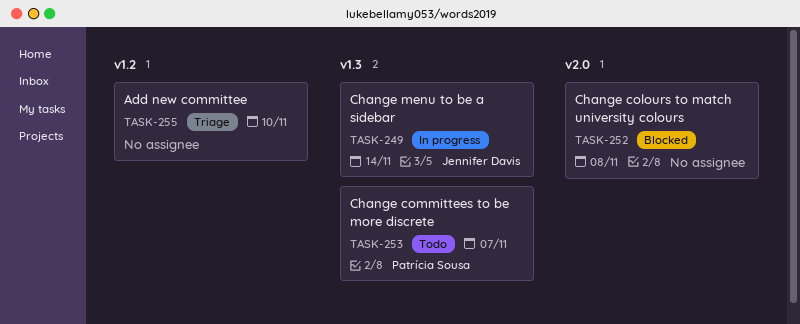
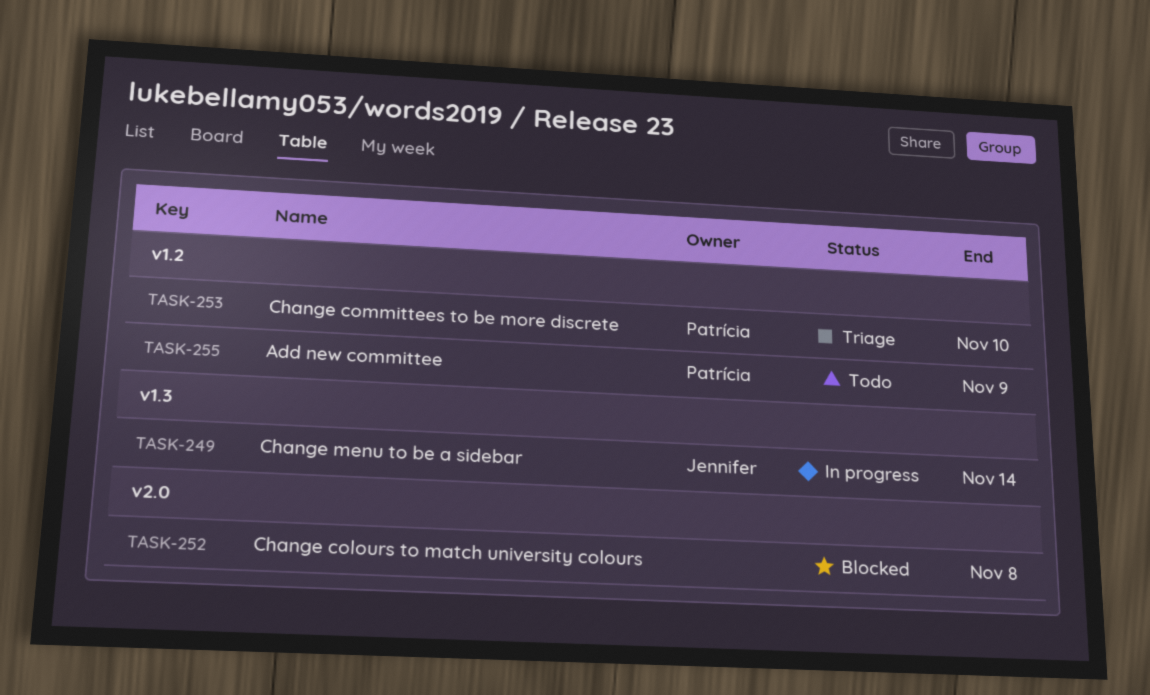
TASK-253, status: Todo -> Triage
TASK-253, label: v1.3 -> v1.2
TASK-253, due: Nov 7 -> Nov 10
TASK-255, status: Triage -> Todo
TASK-255, owner: none -> Patrícia Sousa
TASK-255, due: Nov 10 -> Nov 9

